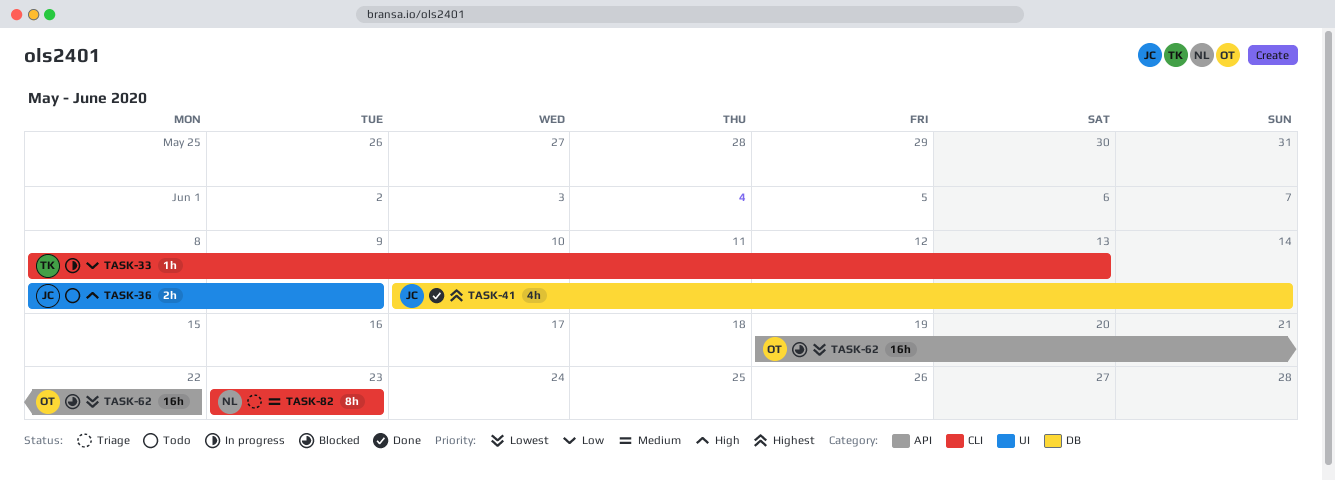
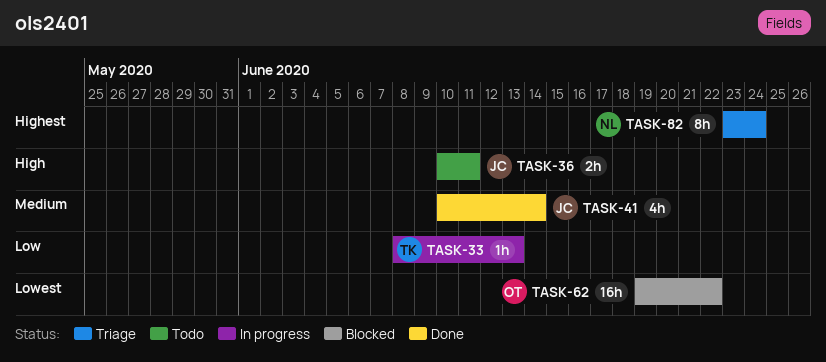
TASK-36, start: Jun 8 -> Jun 10
TASK-36, due: Jun 9 -> Jun 11
TASK-41, priority: Highest -> Medium
TASK-82, priority: Medium -> Highest
TASK-82, due: Jun 23 -> Jun 24

